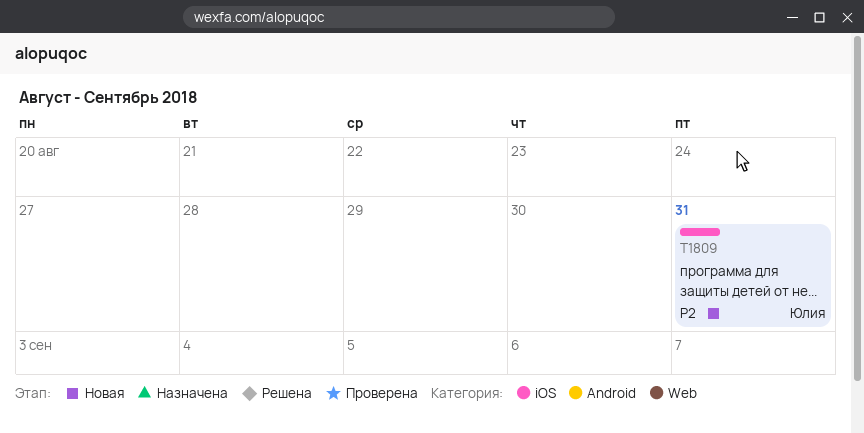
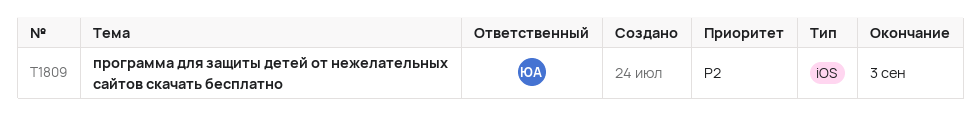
T1809, due: Aug 31 -> Sep 3

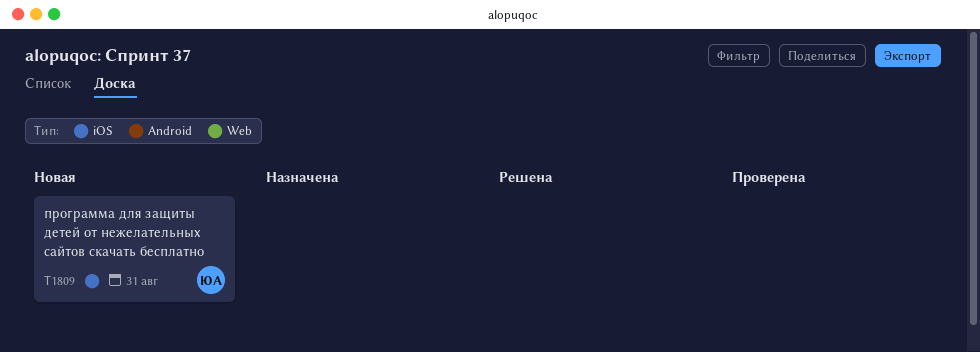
T1809, due: Sep 3 -> Aug 31

